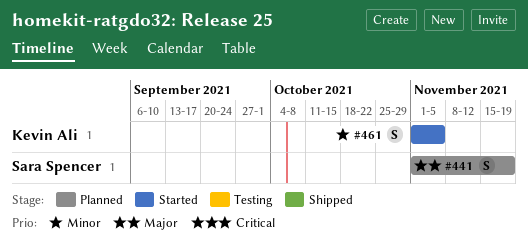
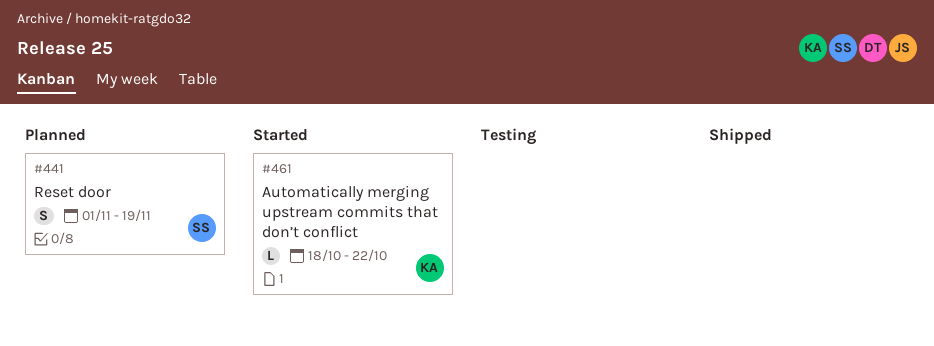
#461, estimate: S -> L
#461, start: Nov 1 -> Oct 18
#461, due: Nov 5 -> Oct 22

